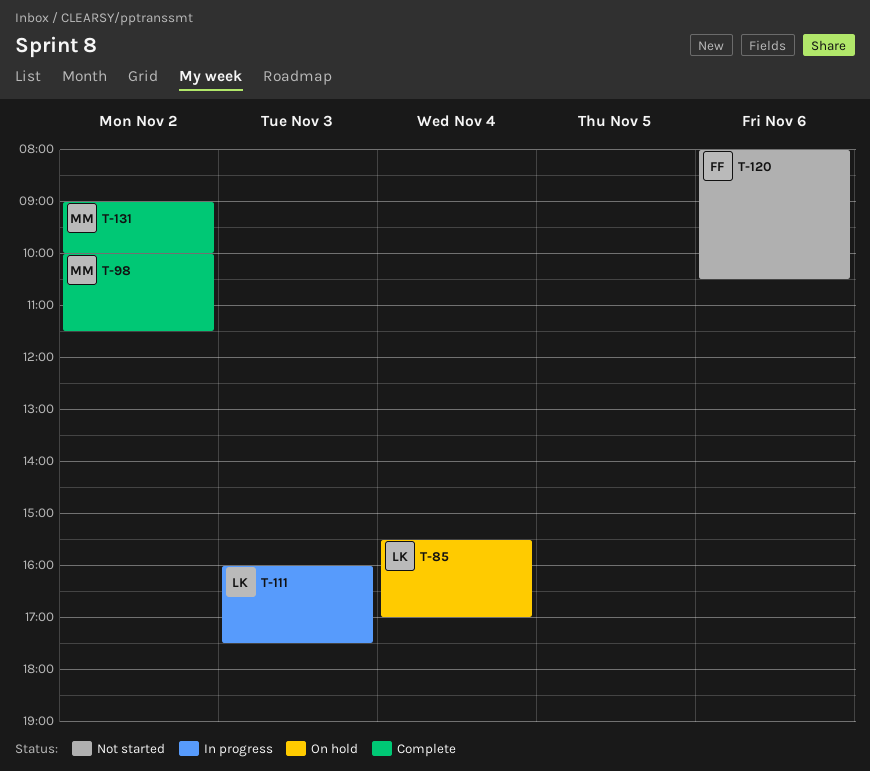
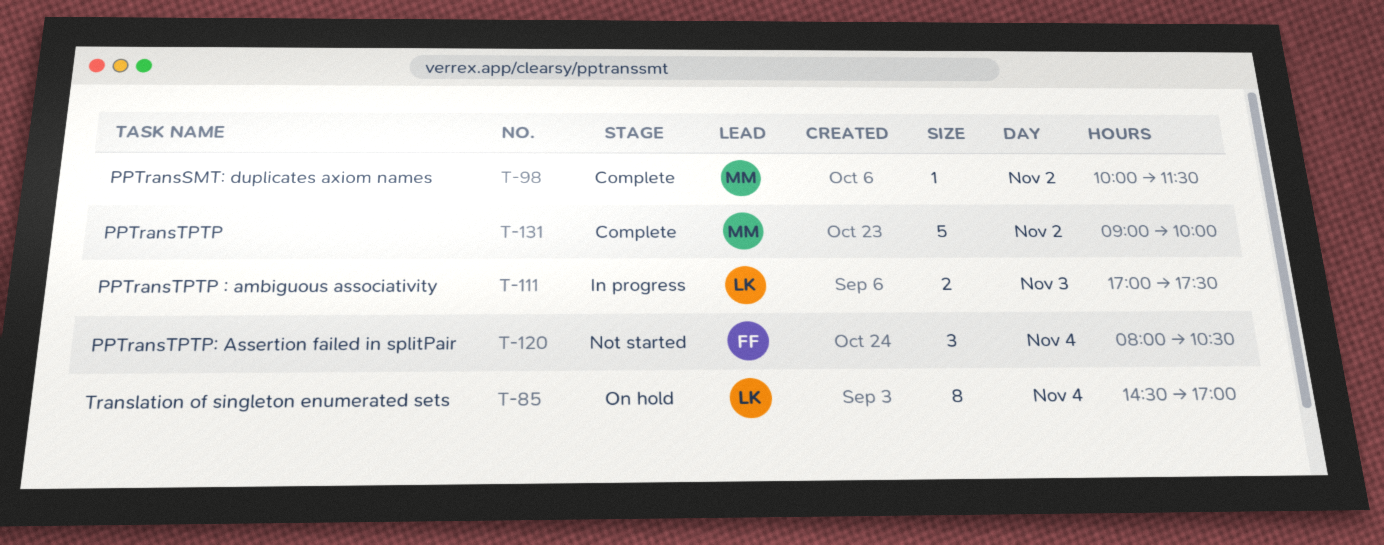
T-85, begins: 15:30 -> 14:30
T-111, begins: 16:00 -> 17:00
T-120, day: Nov 6 -> Nov 4

